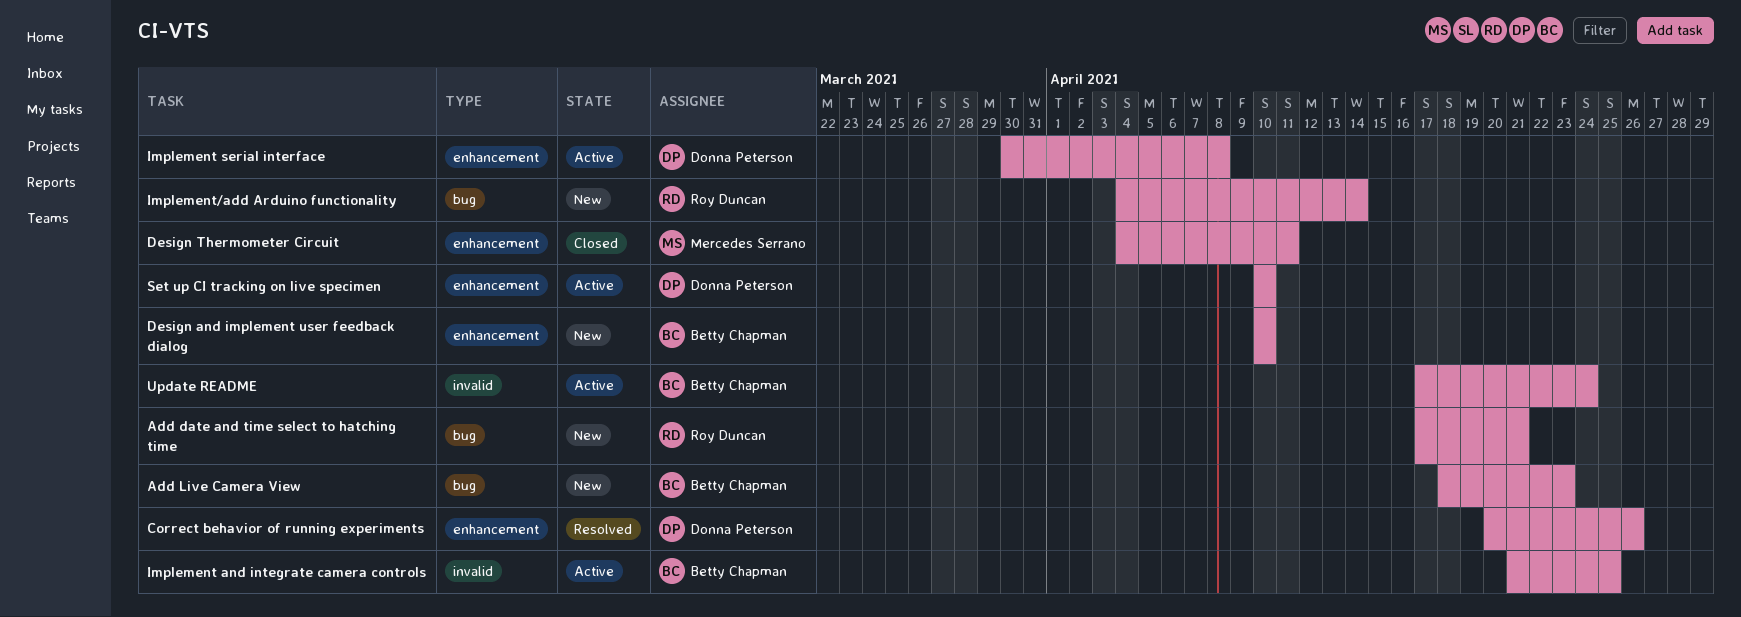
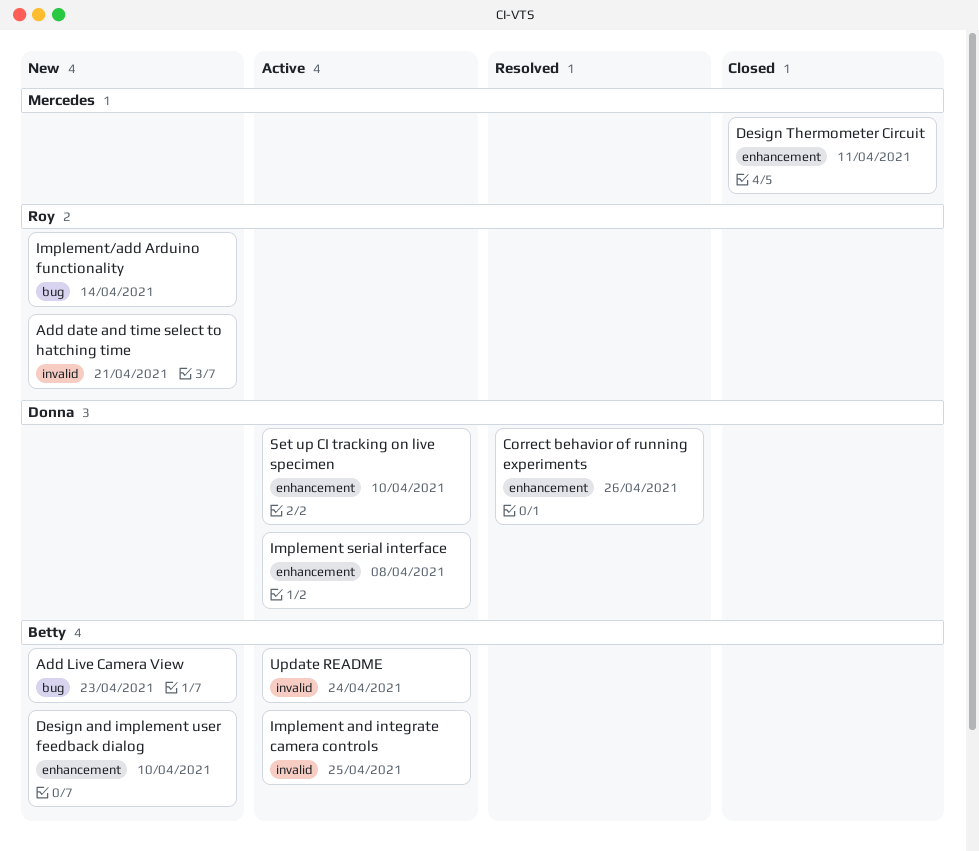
Add date and time select to hatching time, label: bug -> invalid

